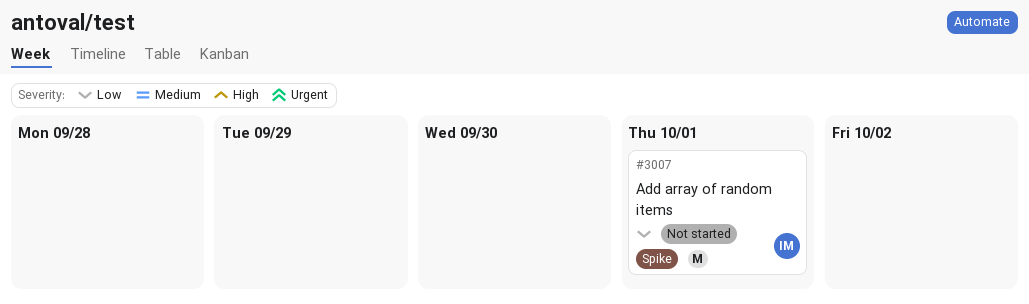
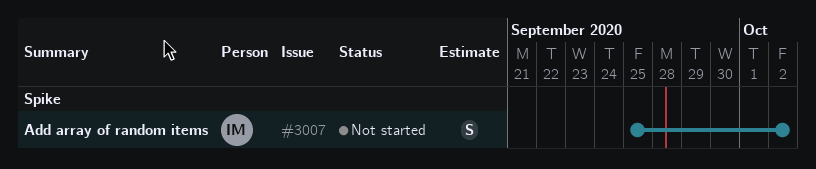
#3007, estimate: M -> S
#3007, due: Oct 1 -> Oct 2

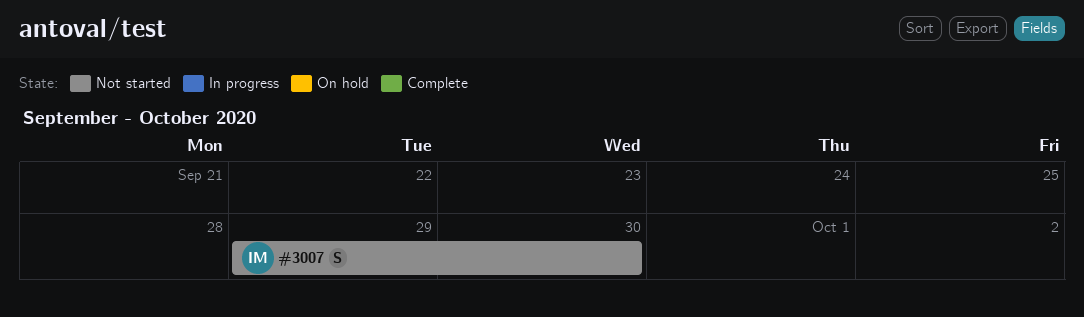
#3007, start: Sep 25 -> Sep 29
#3007, due: Oct 2 -> Sep 30

